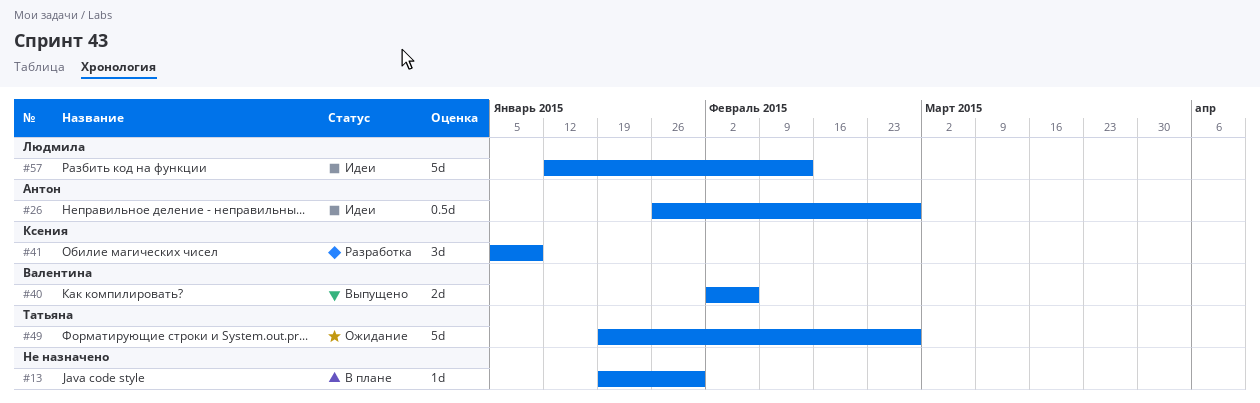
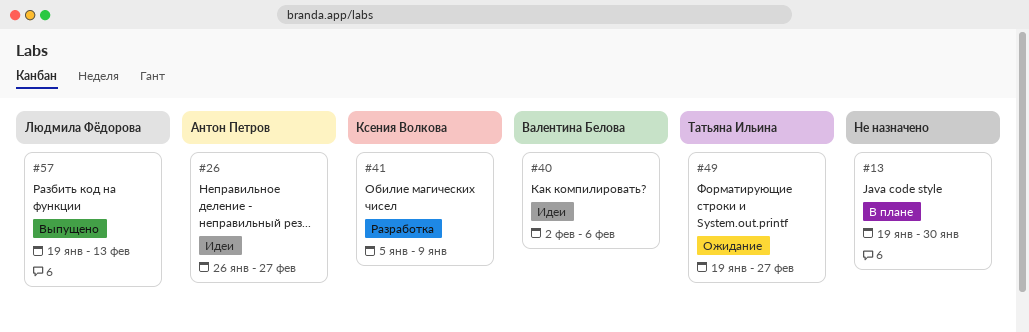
#40, status: Выпущено -> Идеи
#57, status: Идеи -> Выпущено
#57, start: Jan 12 -> Jan 19

